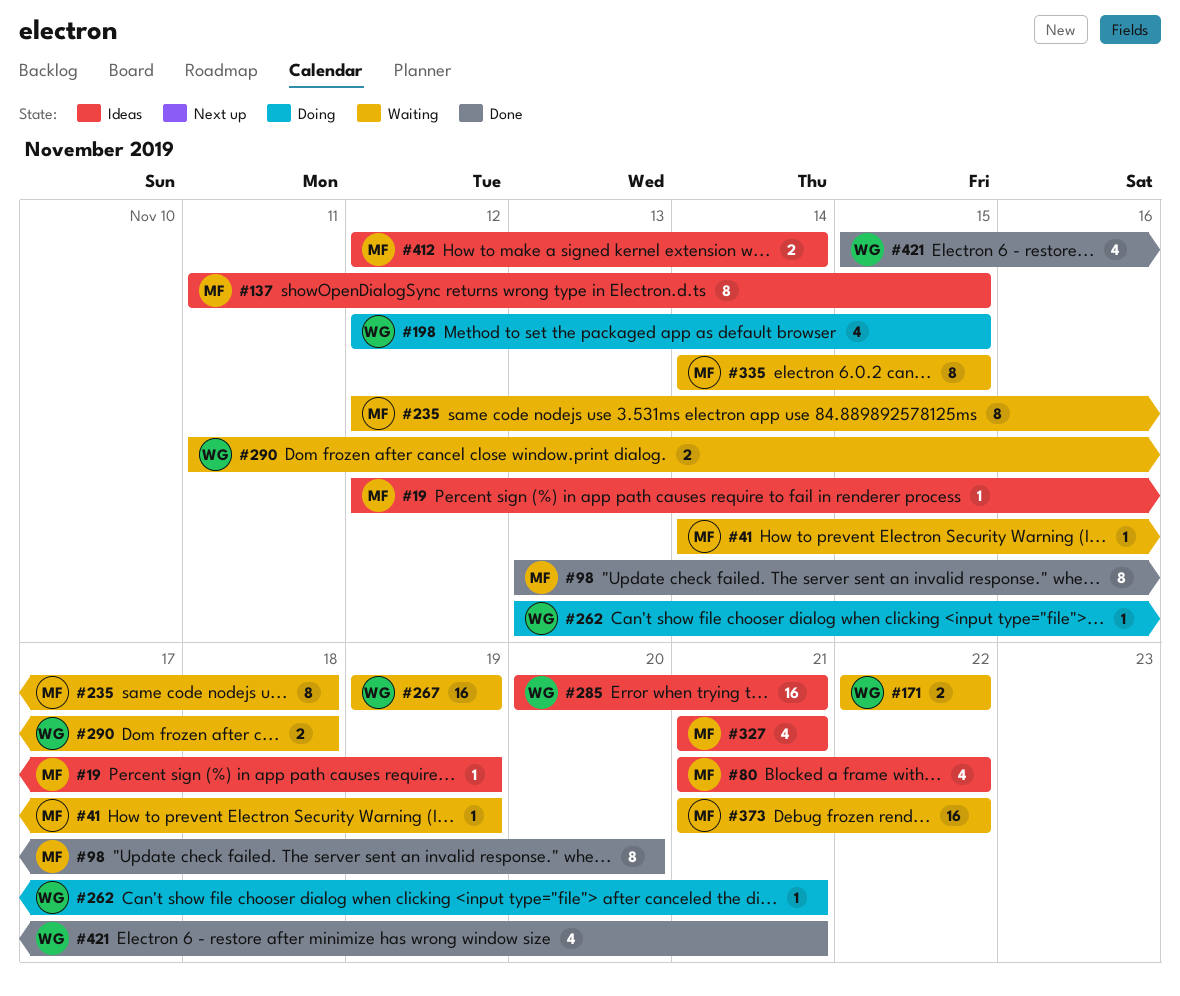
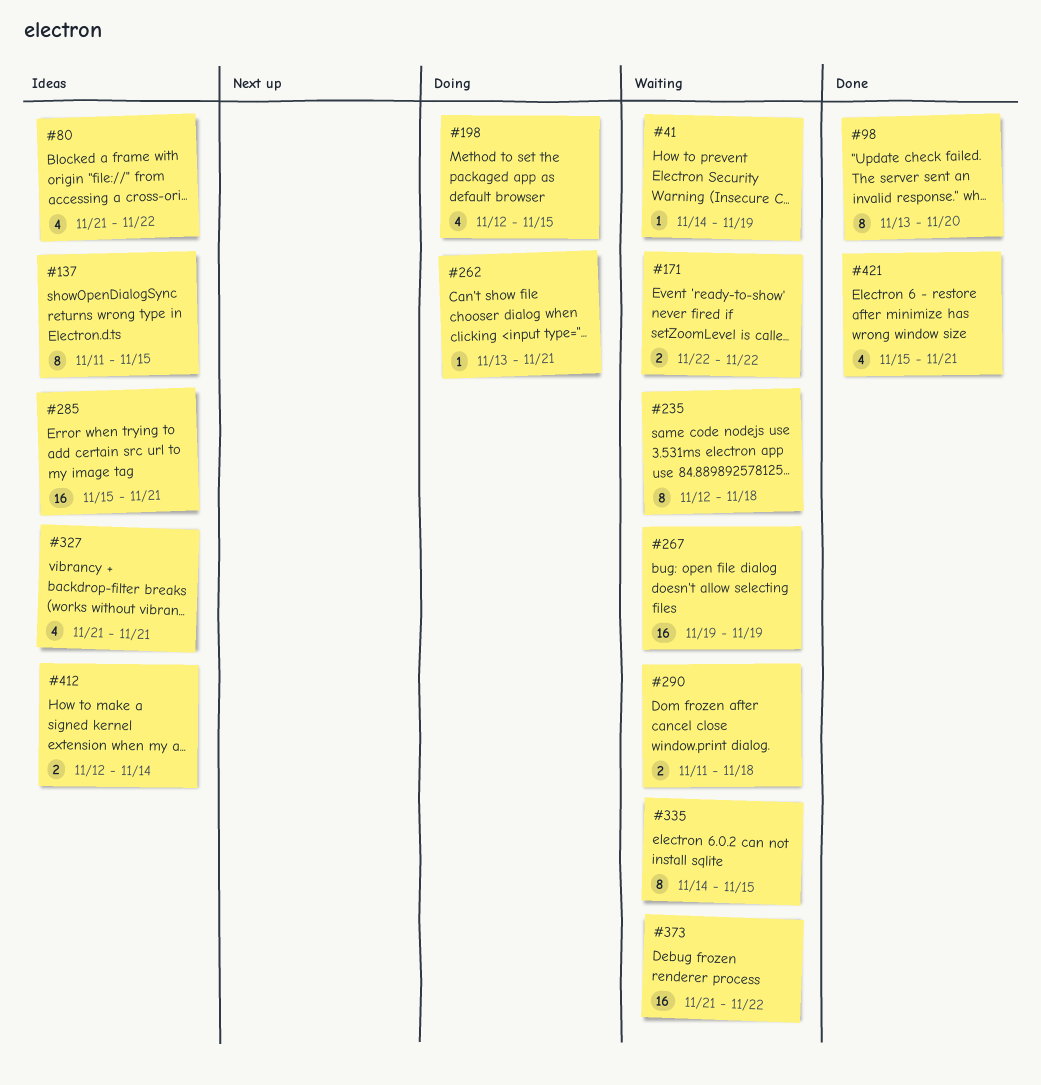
#19: present -> none
#285, start: Nov 20 -> Nov 15

